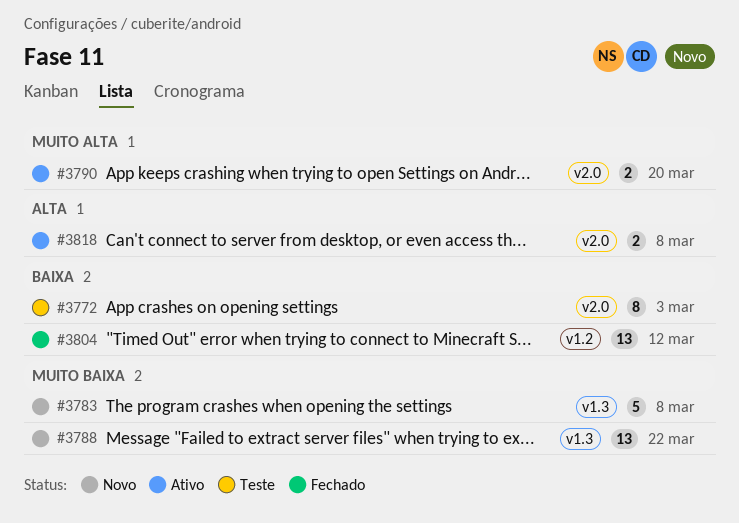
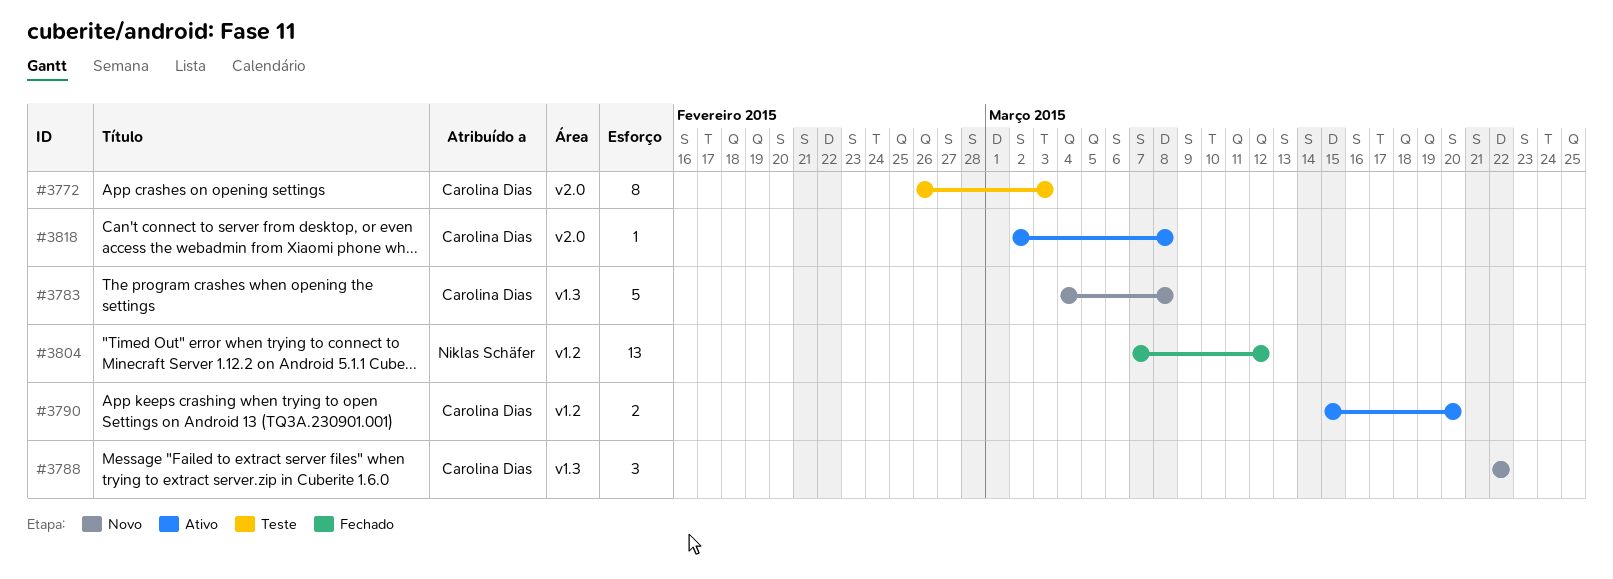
#3788, estimate: 13 -> 3
#3790, label: v2.0 -> v1.2
#3818, estimate: 2 -> 1

